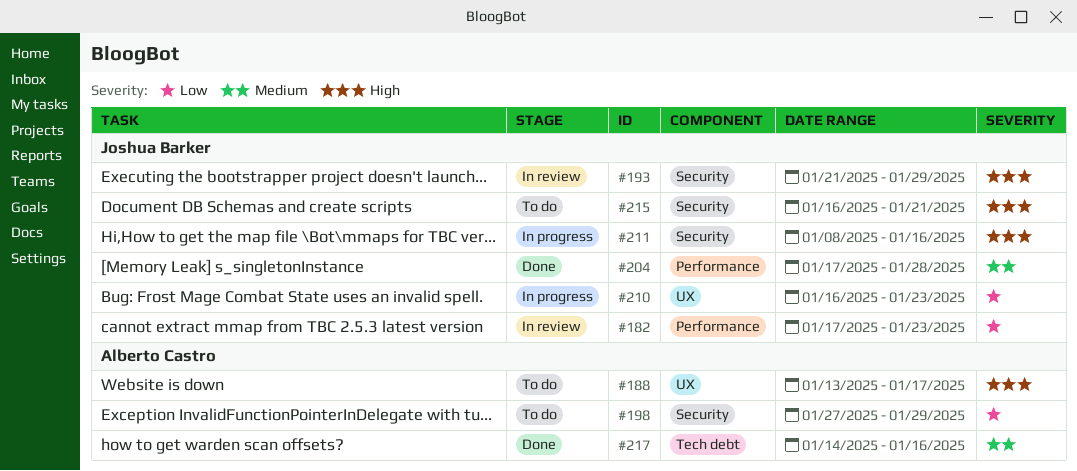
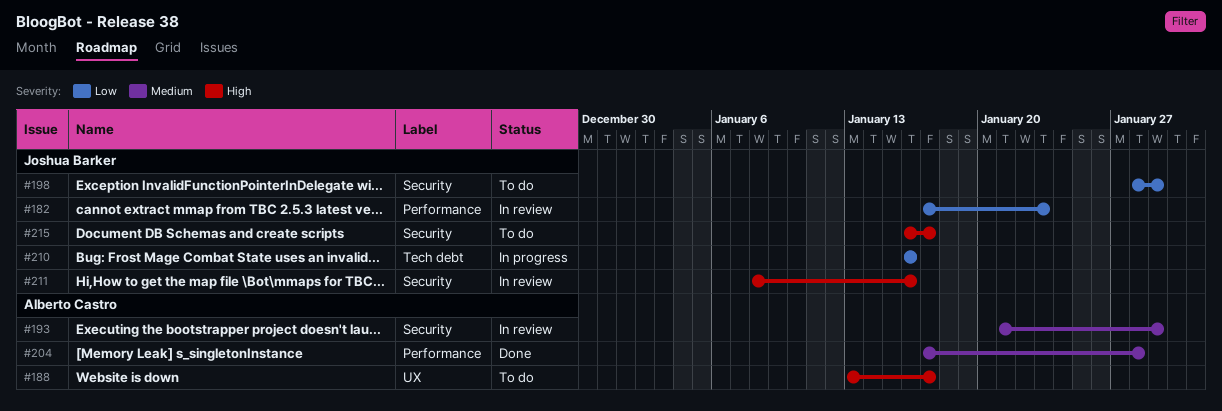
#193, owner: Joshua Barker -> Alberto Castro
#193, priority: High -> Medium
#198, owner: Alberto Castro -> Joshua Barker
#198, start: Jan 27 -> Jan 28
#204, owner: Joshua Barker -> Alberto Castro
#210, label: UX -> Tech debt
#210, due: Jan 23 -> Jan 16
#211, status: In progress -> In review
#215, due: Jan 21 -> Jan 17
#217: present -> none

